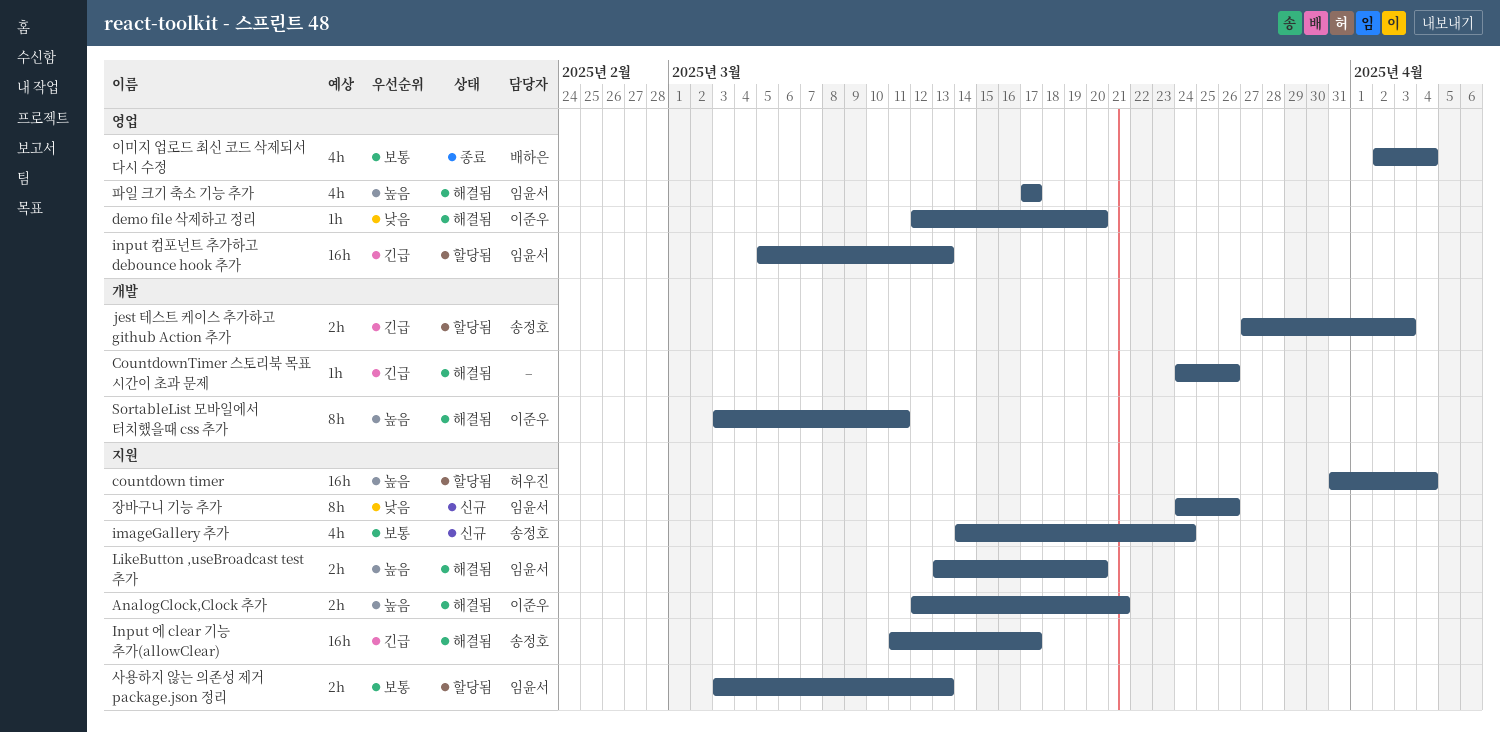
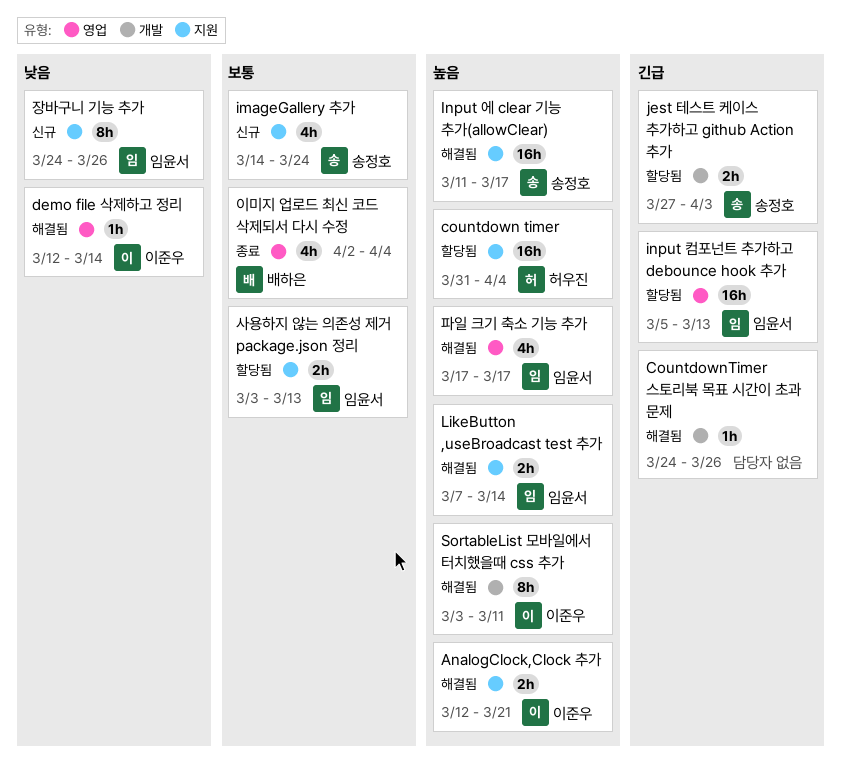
demo file 삭제하고 정리, due: Mar 20 -> Mar 14
Input 에 clear 기능 추가(allowClear), priority: 긴급 -> 높음
LikeButton ,useBroadcast test 추가, start: Mar 13 -> Mar 7
LikeButton ,useBroadcast test 추가, due: Mar 20 -> Mar 14

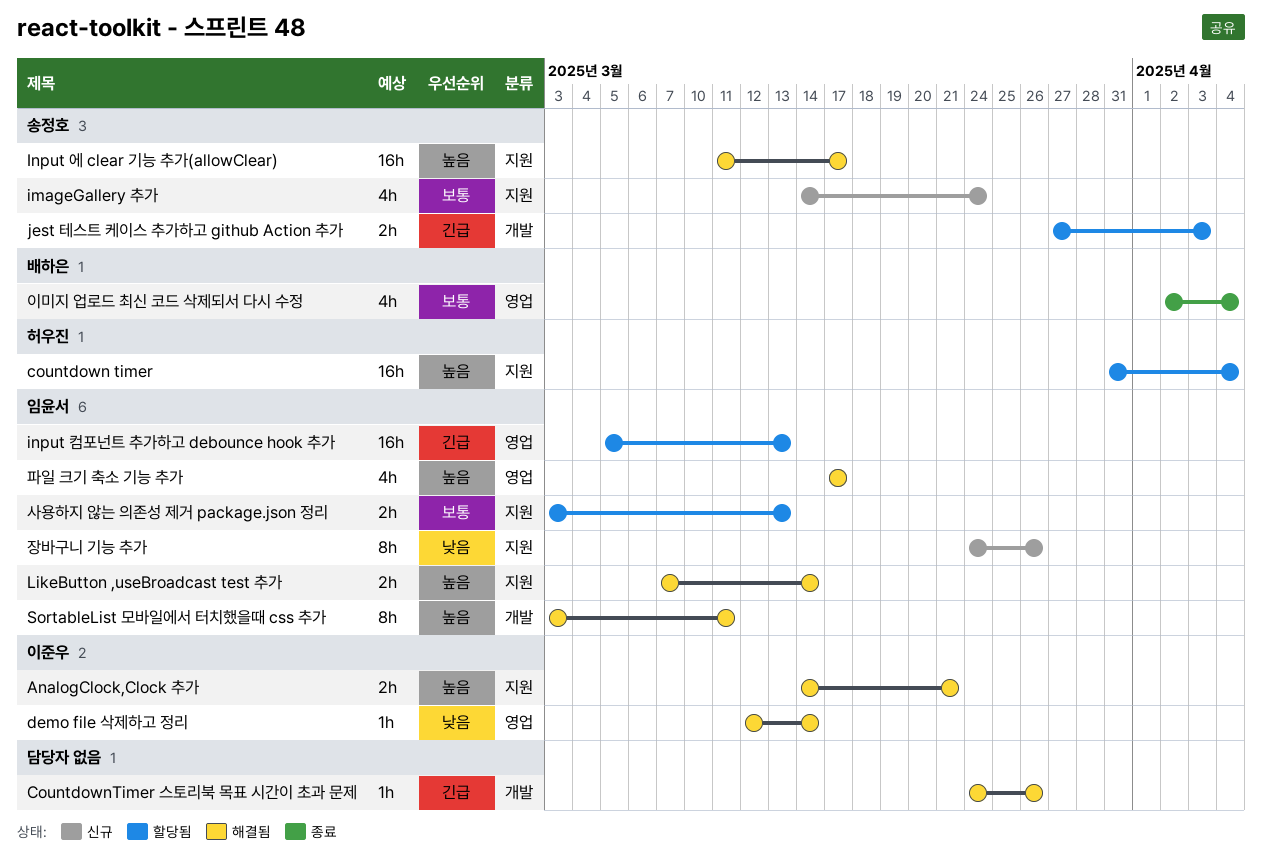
AnalogClock,Clock 추가, start: Mar 12 -> Mar 14
SortableList 모바일에서 터치했을때 css 추가, owner: 이준우 -> 임윤서

